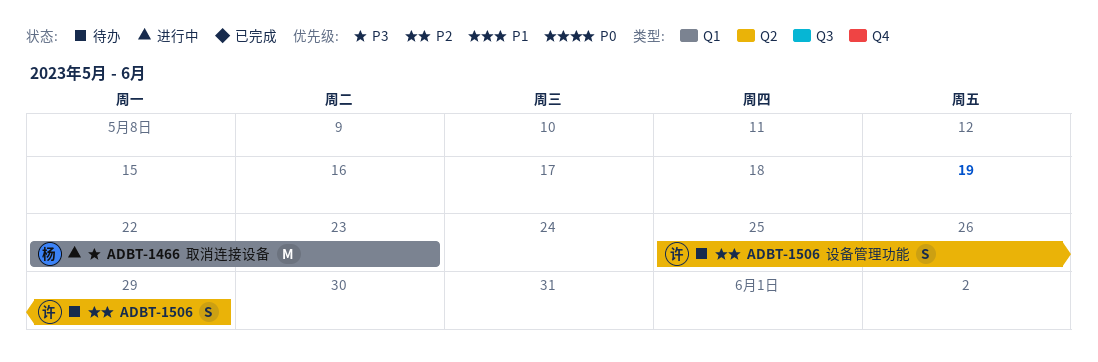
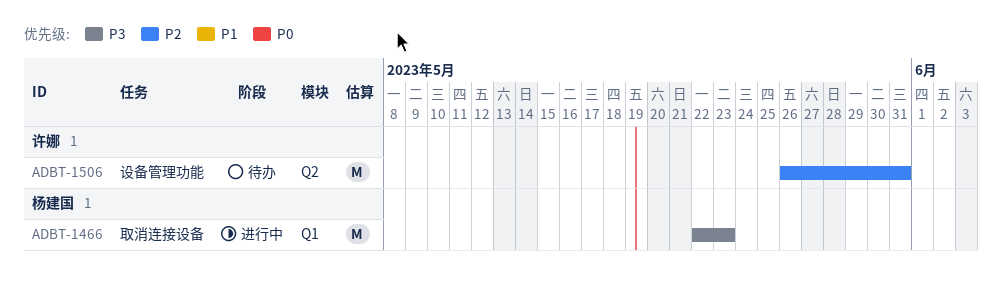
ADBT-1506, estimate: S -> M
ADBT-1506, start: May 25 -> May 26
ADBT-1506, due: May 29 -> May 31

